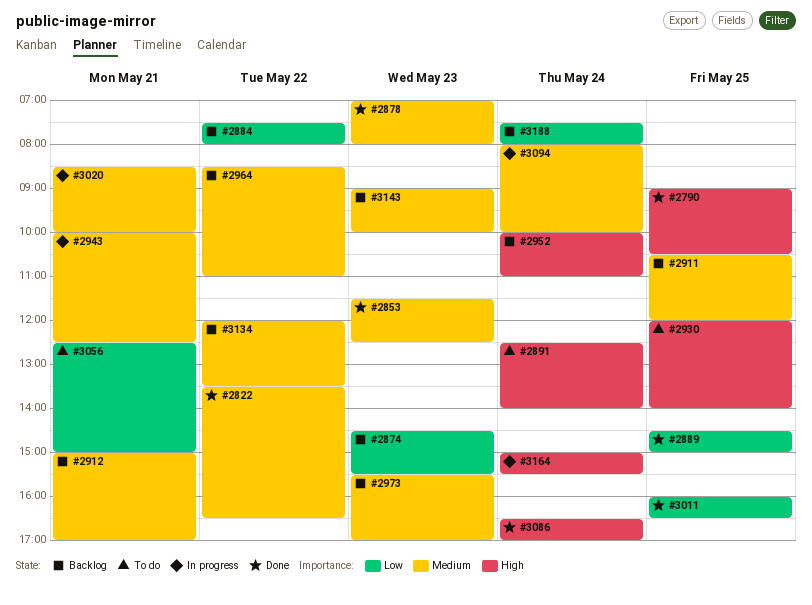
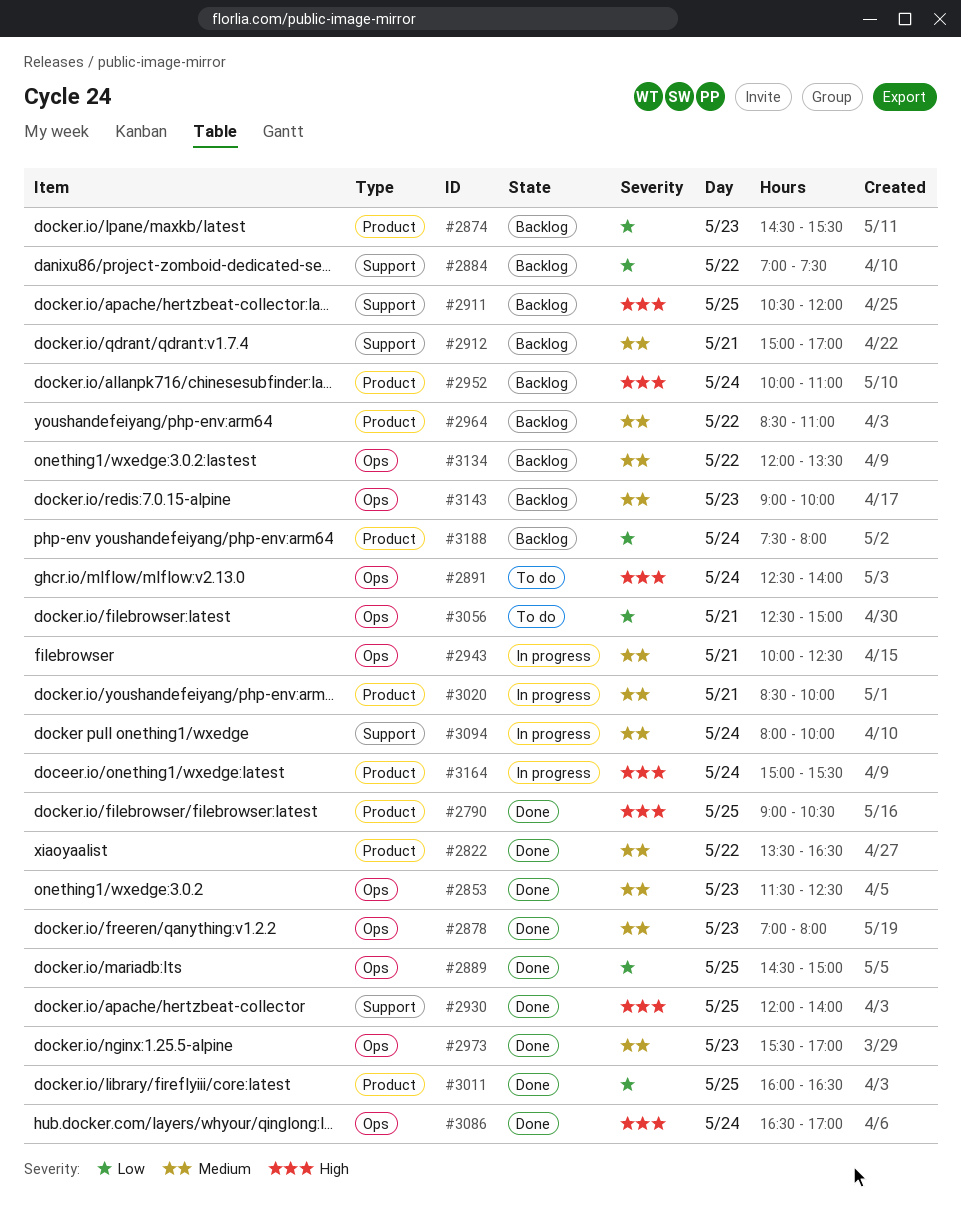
#2884, begins: 07:30 -> 07:00
#2884, ends: 08:00 -> 07:30
#2911, priority: Medium -> High
#2930, status: To do -> Done
#2973, status: Backlog -> Done

